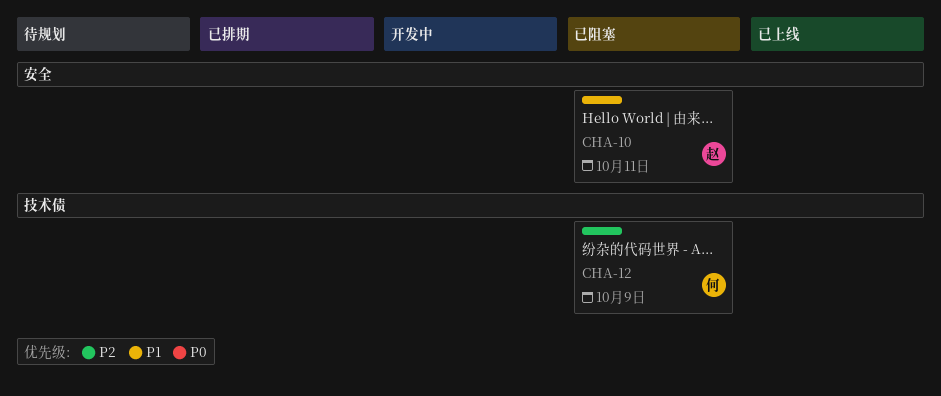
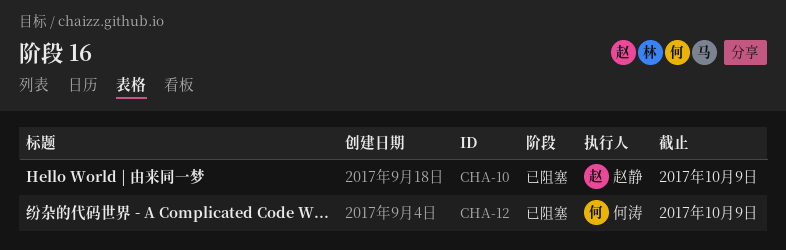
CHA-10, due: Oct 11 -> Oct 9

